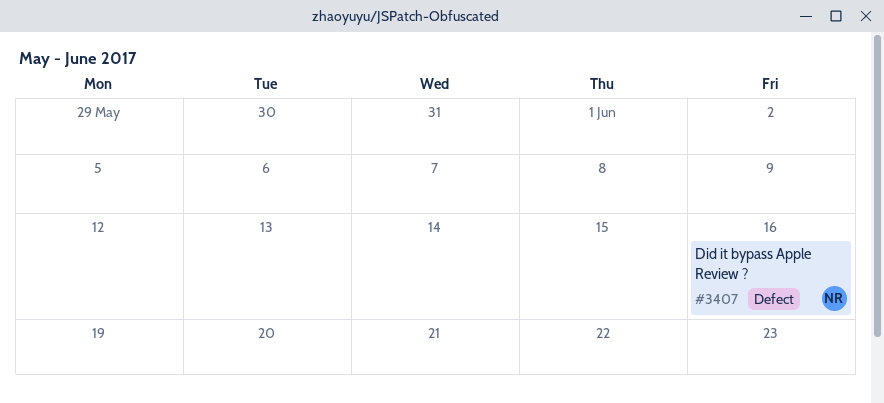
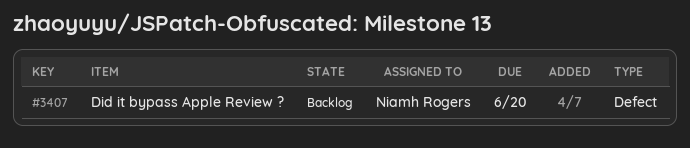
#3407, due: Jun 16 -> Jun 20

